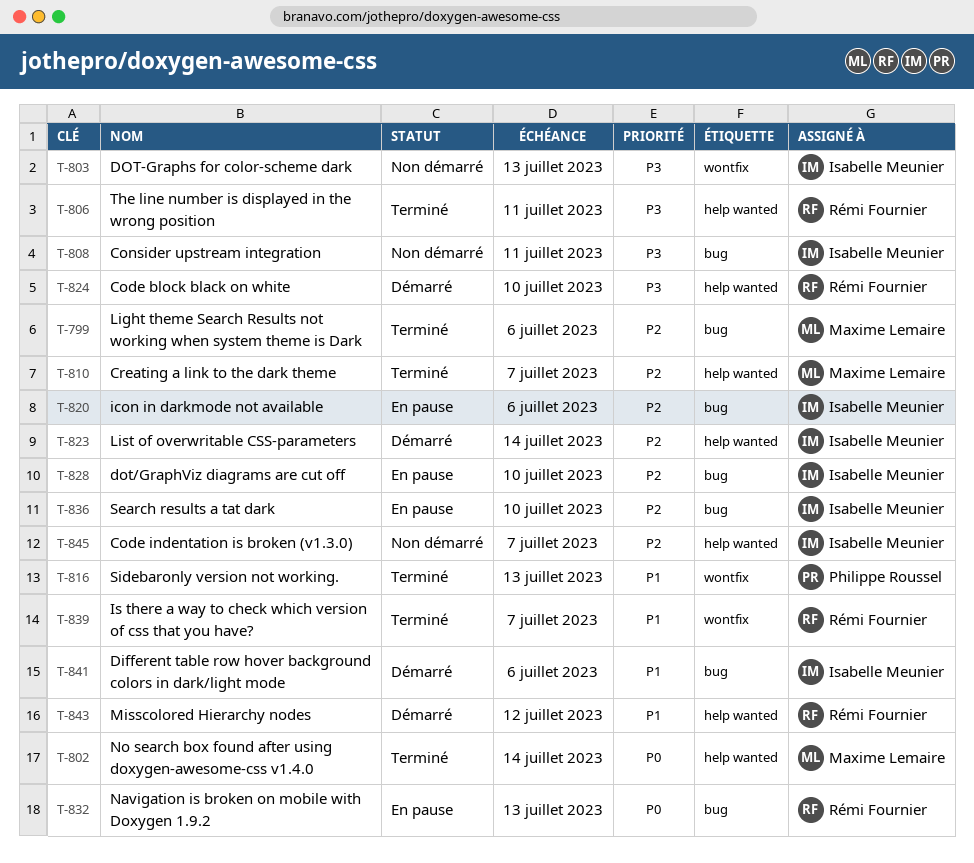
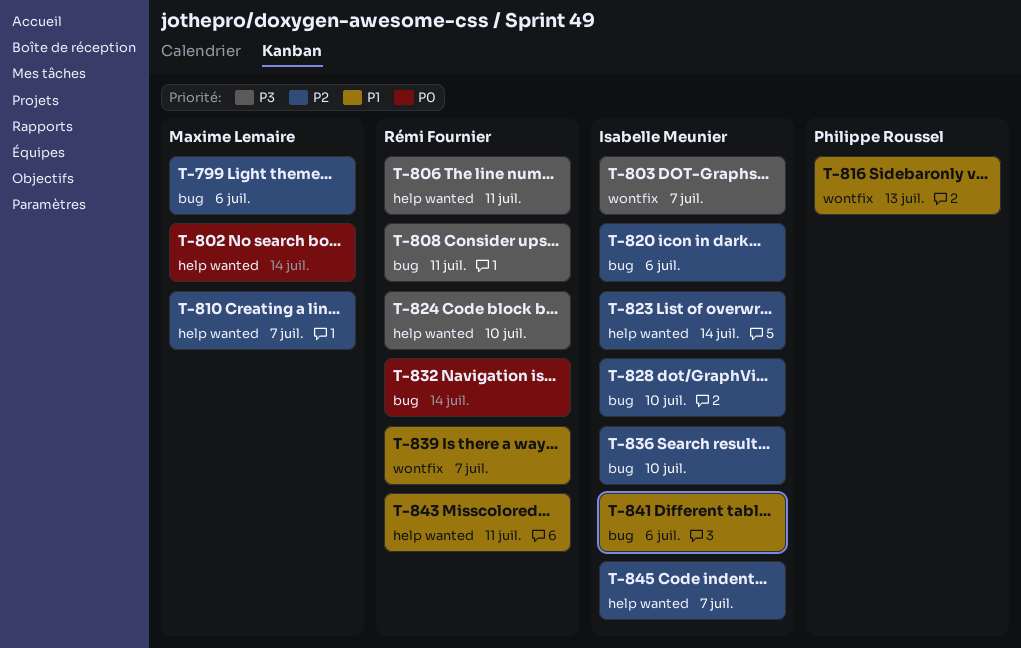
T-803, due: Jul 13 -> Jul 7
T-808, owner: Isabelle Meunier -> Rémi Fournier
T-832, due: Jul 13 -> Jul 14
T-843, due: Jul 12 -> Jul 11

